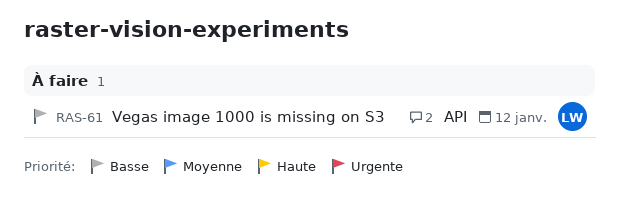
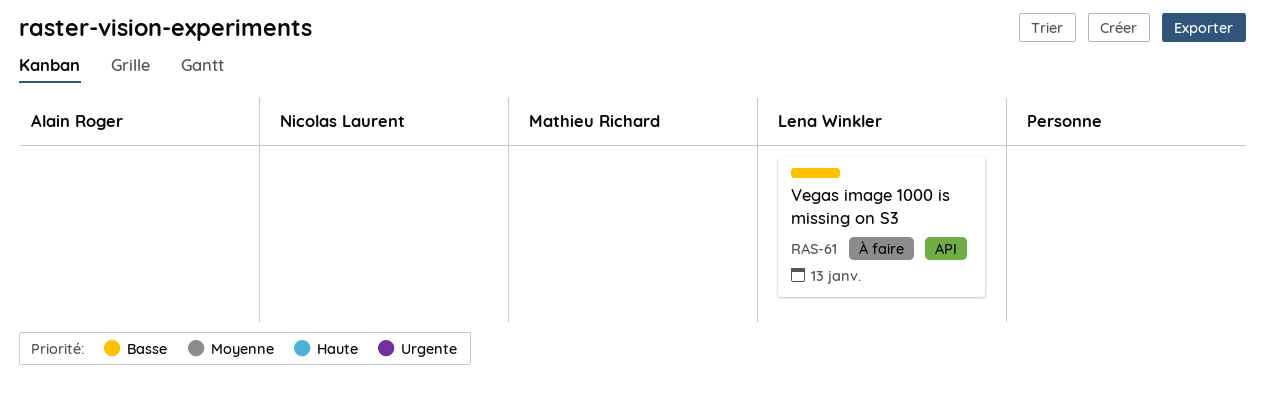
RAS-61, due: Jan 12 -> Jan 13

